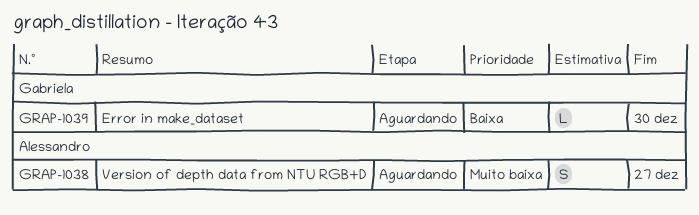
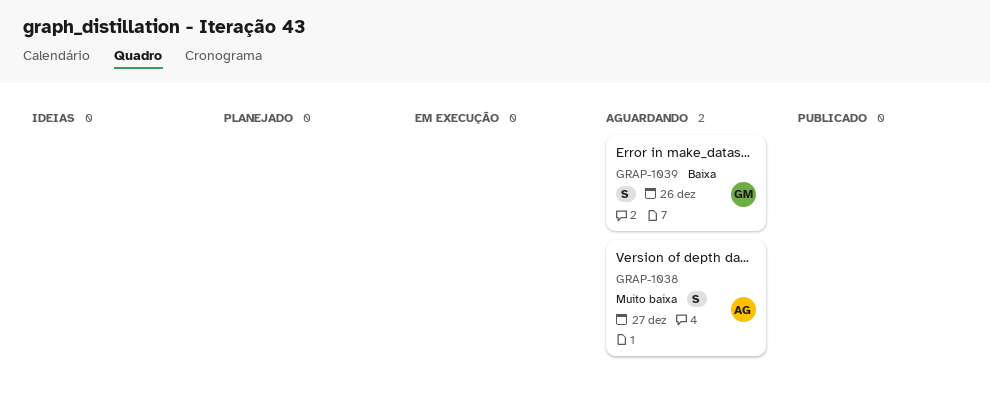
GRAP-1039, estimate: L -> S
GRAP-1039, due: Dec 30 -> Dec 26

